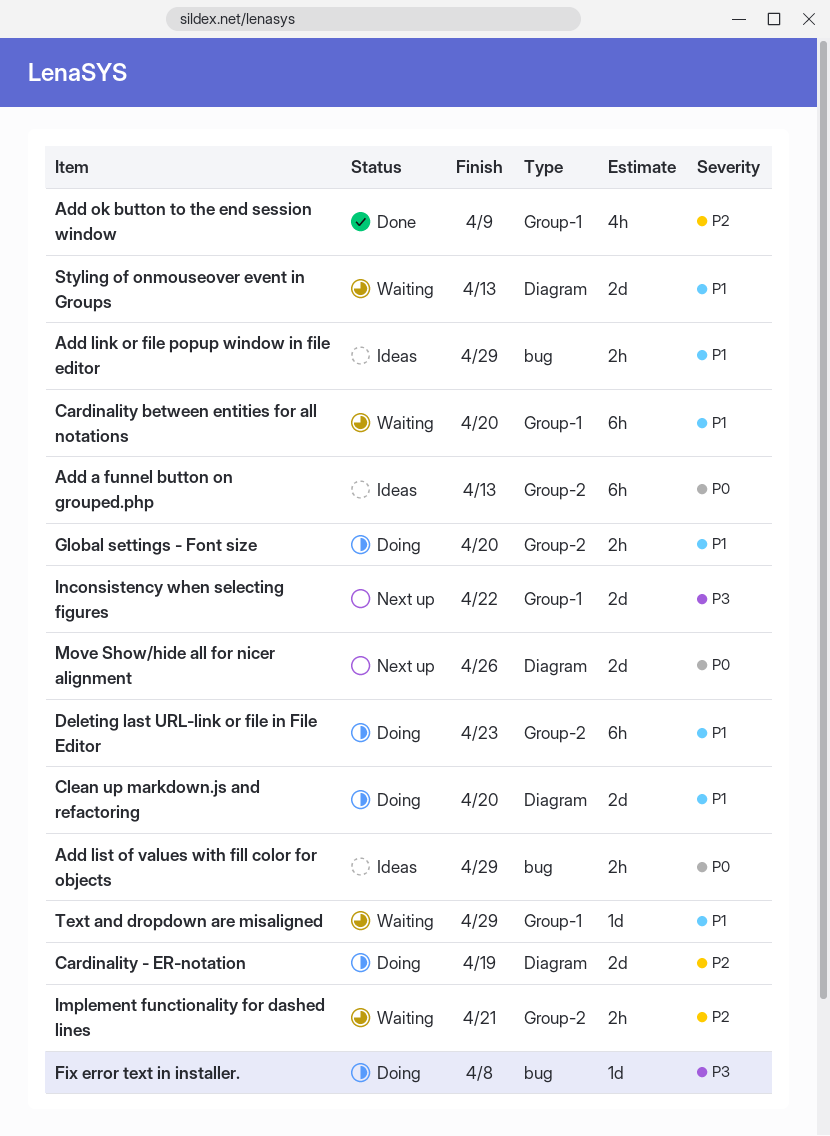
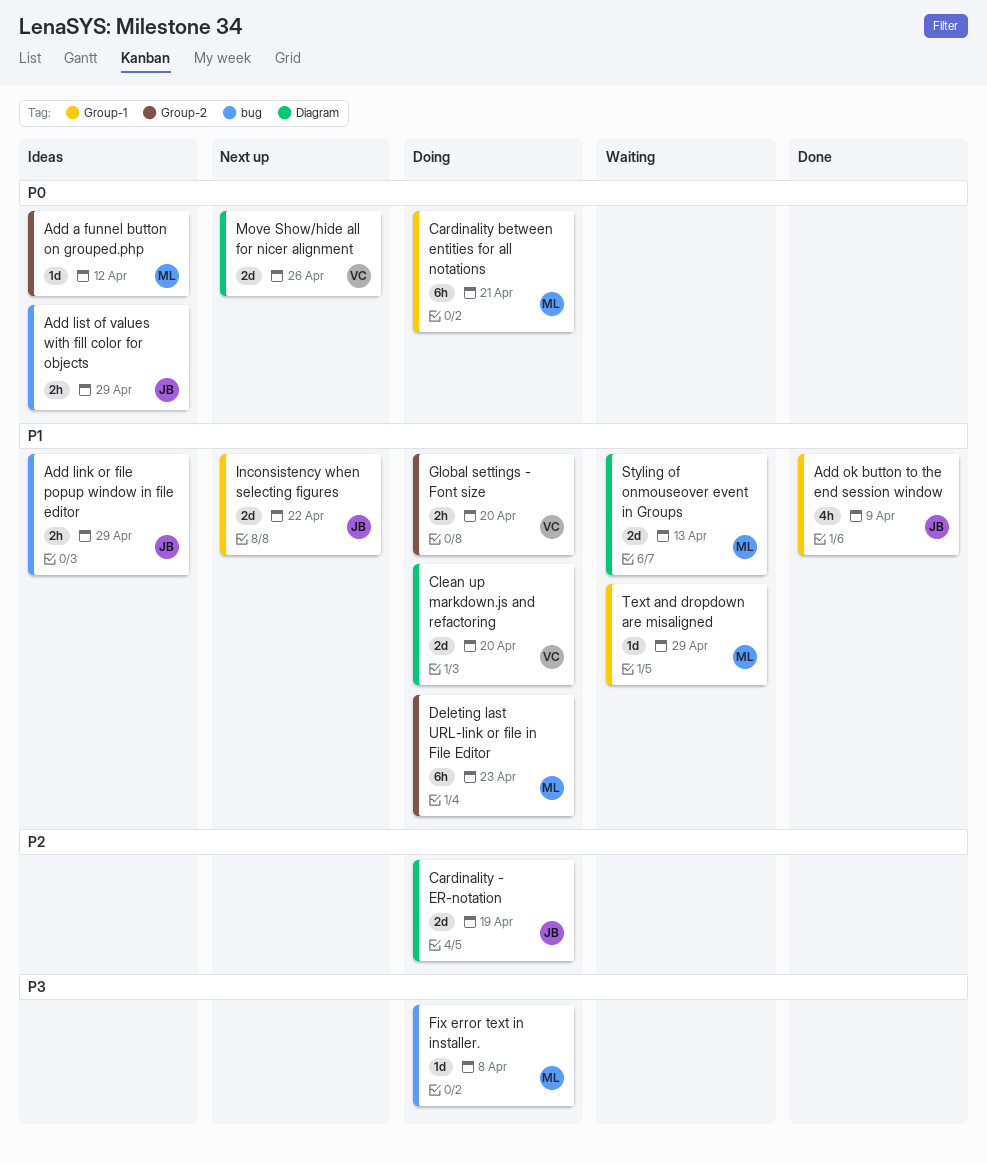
Add a funnel button on grouped.php, estimate: 6h -> 1d
Add a funnel button on grouped.php, due: Apr 13 -> Apr 12
Add ok button to the end session window, priority: P2 -> P1
Cardinality between entities for all notations, status: Waiting -> Doing
Cardinality between entities for all notations, priority: P1 -> P0
Cardinality between entities for all notations, due: Apr 20 -> Apr 21
Implement functionality for dashed lines: present -> none
Inconsistency when selecting figures, priority: P3 -> P1

